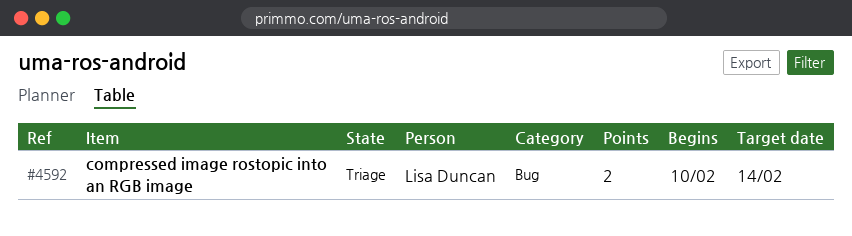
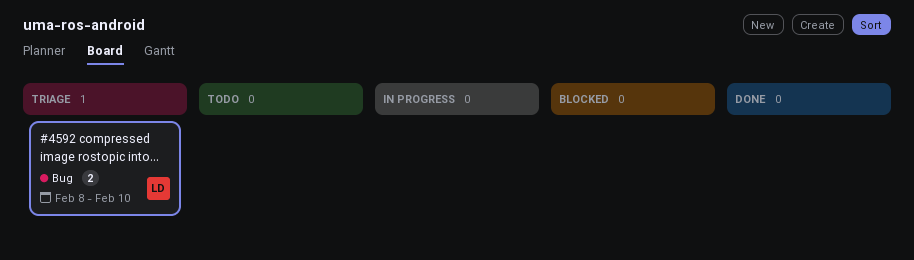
#4592, start: Feb 10 -> Feb 8
#4592, due: Feb 14 -> Feb 10

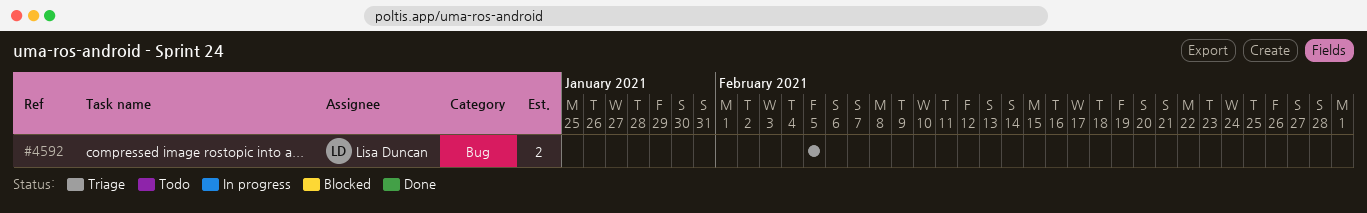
#4592, start: Feb 8 -> Feb 5
#4592, due: Feb 10 -> Feb 5

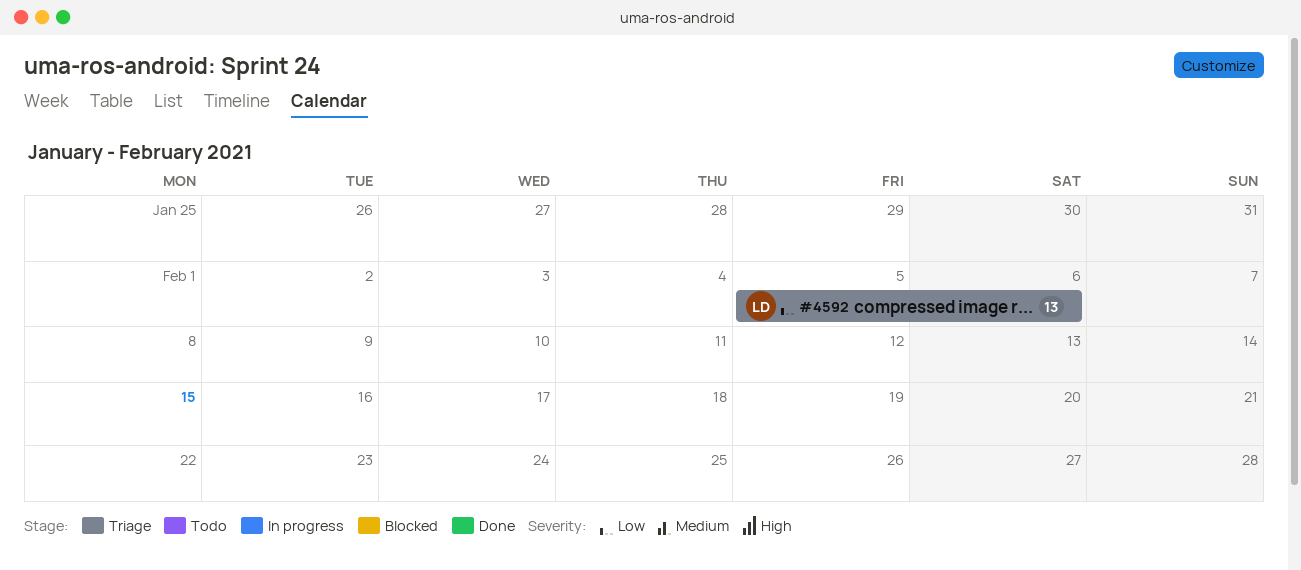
#4592, estimate: 2 -> 13
#4592, due: Feb 5 -> Feb 6

